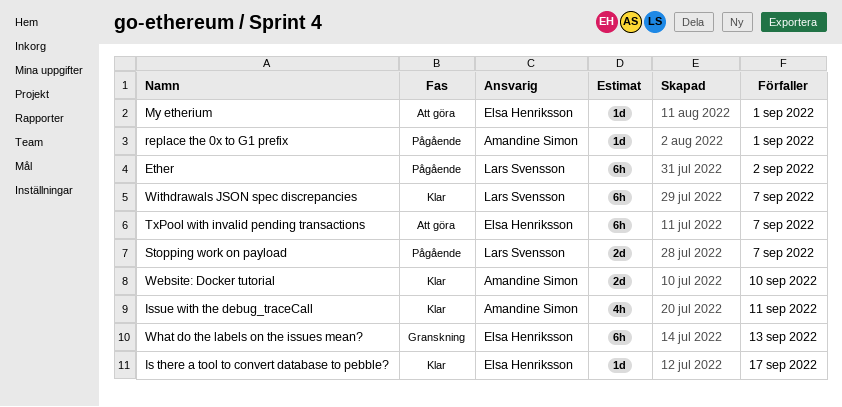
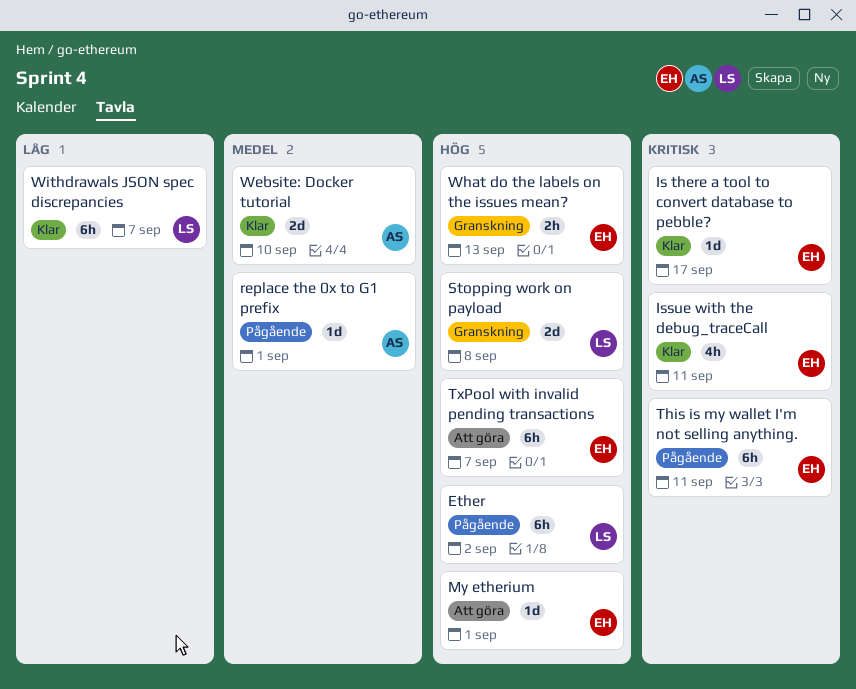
Issue with the debug_traceCall, owner: Amandine Simon -> Elsa Henriksson
Stopping work on payload, status: Pågående -> Granskning
Stopping work on payload, due: Sep 7 -> Sep 8
This is my wallet I'm not selling anything.: none -> present
What do the labels on the issues mean?, estimate: 6h -> 2h

